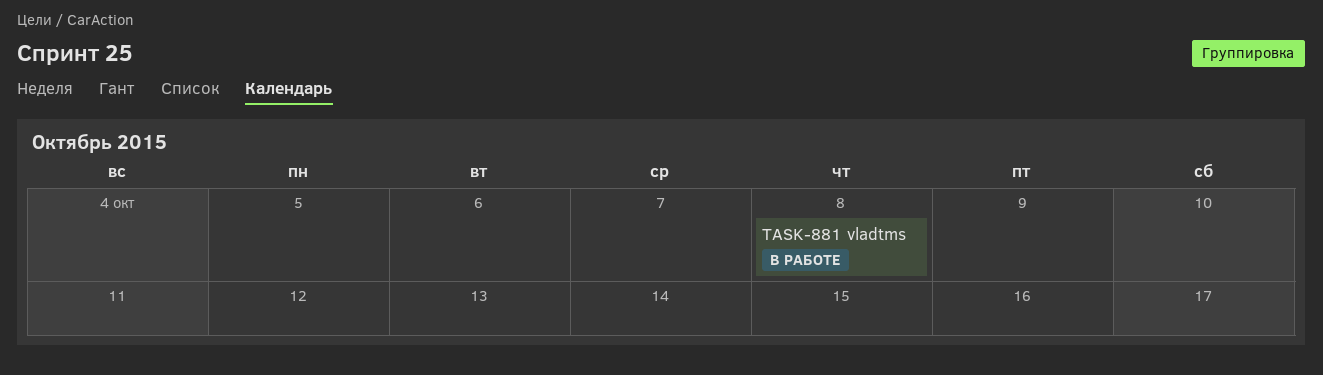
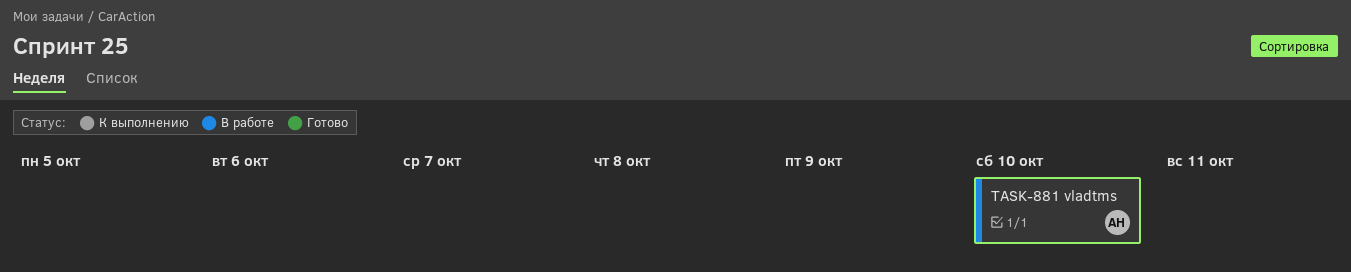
TASK-881, due: Oct 8 -> Oct 10

